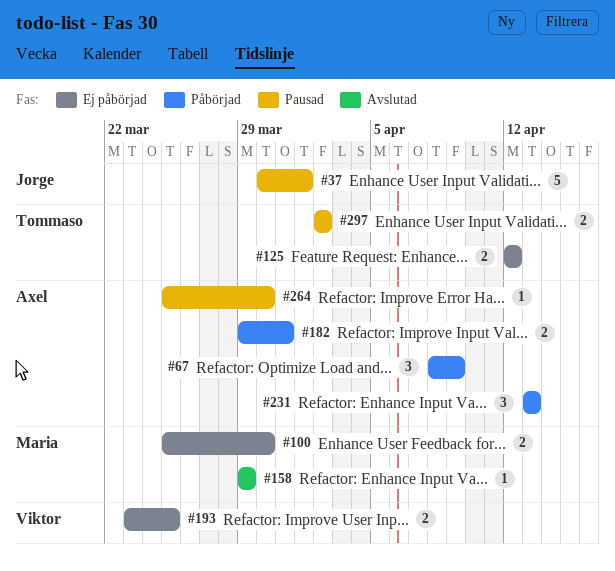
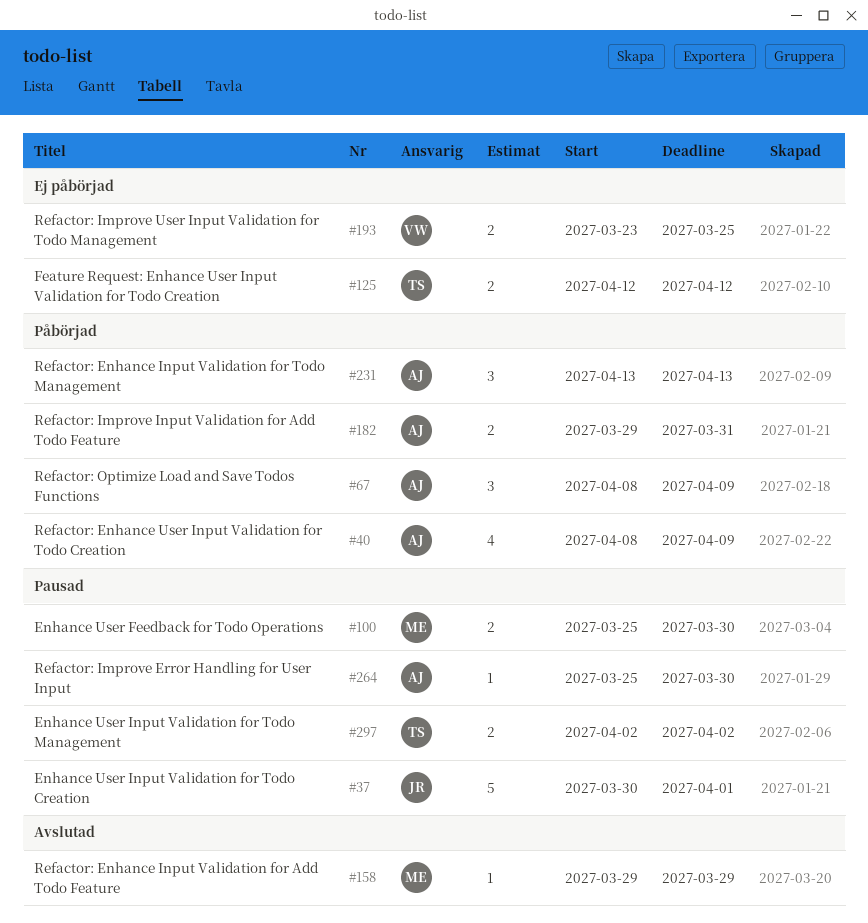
#40: none -> present
#100, status: Ej påbörjad -> Pausad

